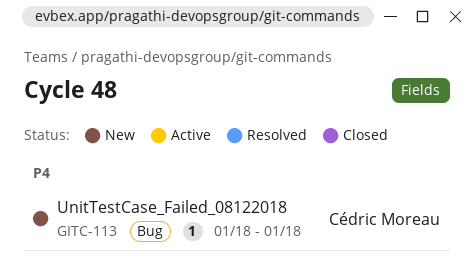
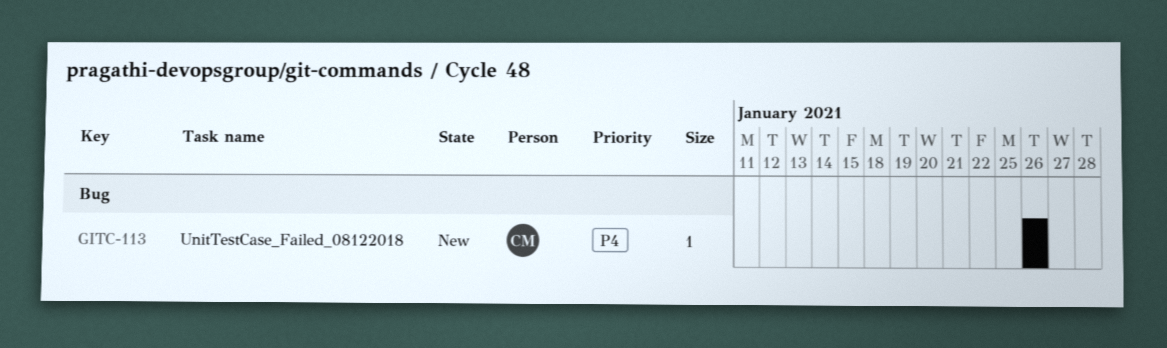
GITC-113, start: Jan 18 -> Jan 26
GITC-113, due: Jan 18 -> Jan 26

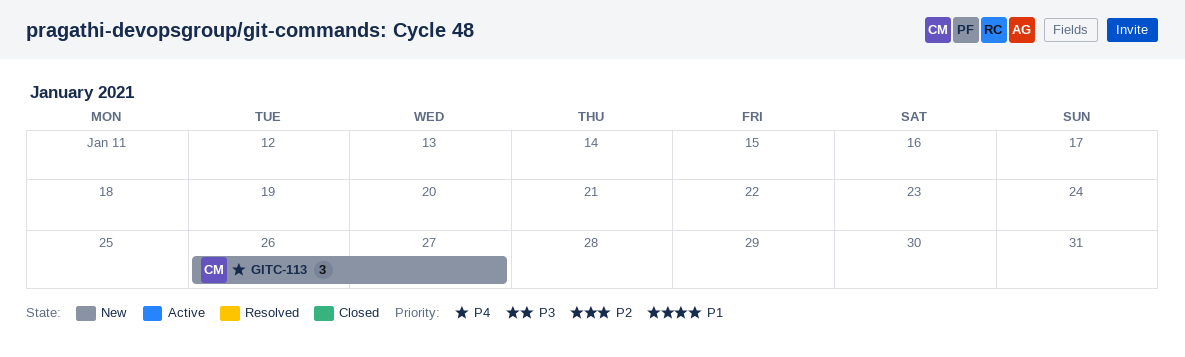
GITC-113, estimate: 1 -> 3
GITC-113, due: Jan 26 -> Jan 27

